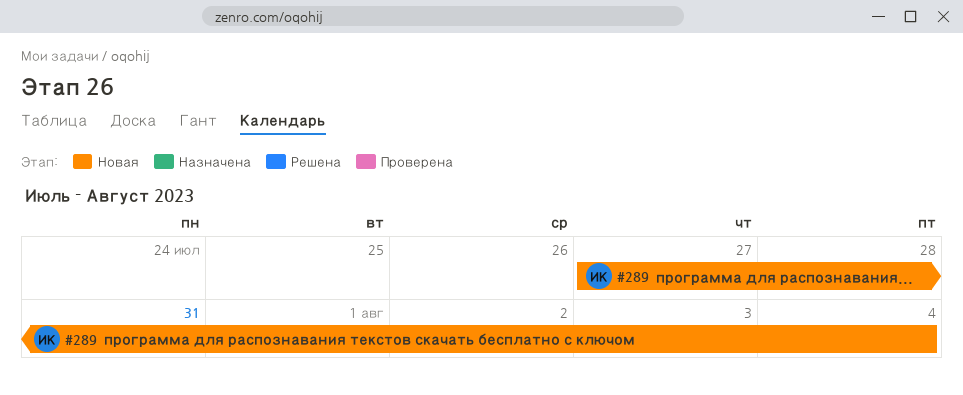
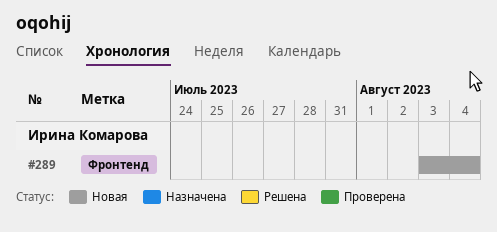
#289, start: Jul 27 -> Aug 3

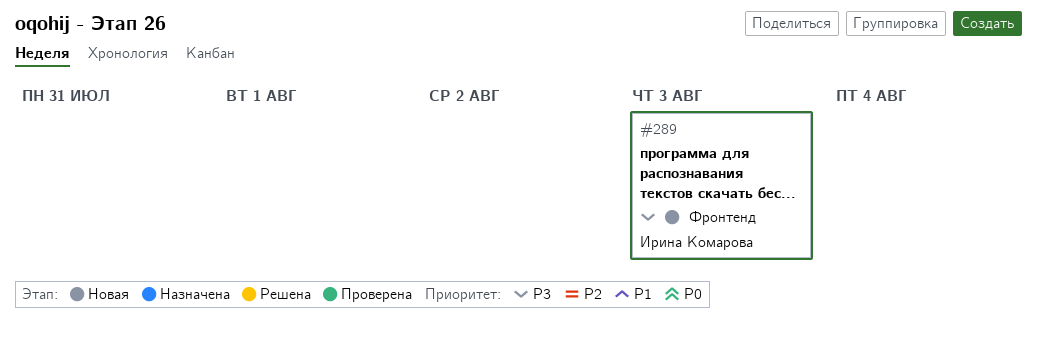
#289, due: Aug 4 -> Aug 3

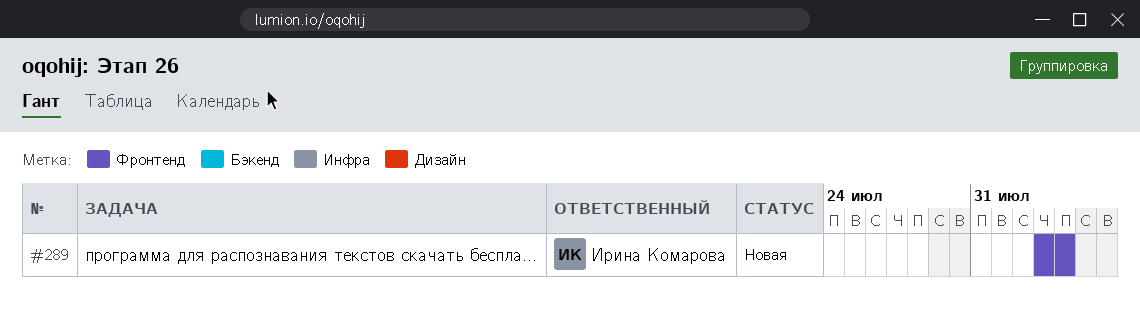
#289, due: Aug 3 -> Aug 4

